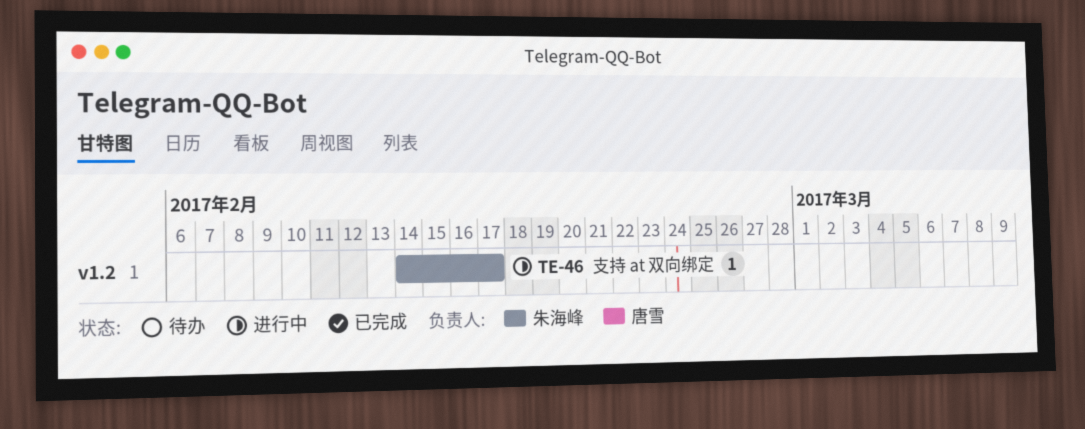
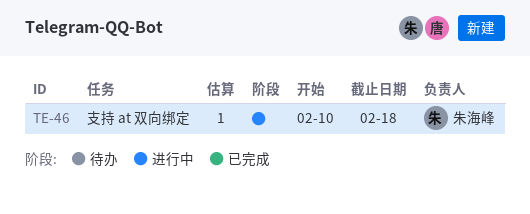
TE-46, start: Feb 14 -> Feb 10
TE-46, due: Feb 17 -> Feb 18

